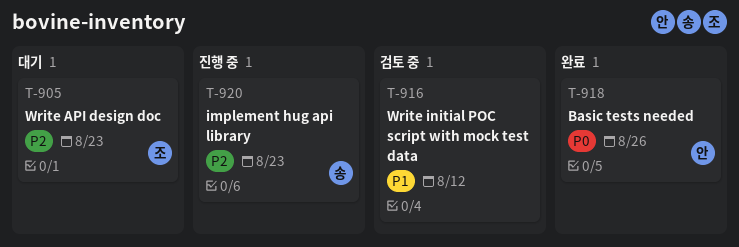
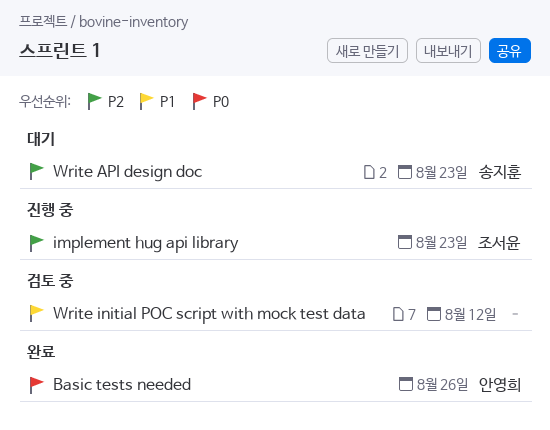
implement hug api library, owner: 송지훈 -> 조서윤
Write API design doc, owner: 조서윤 -> 송지훈

